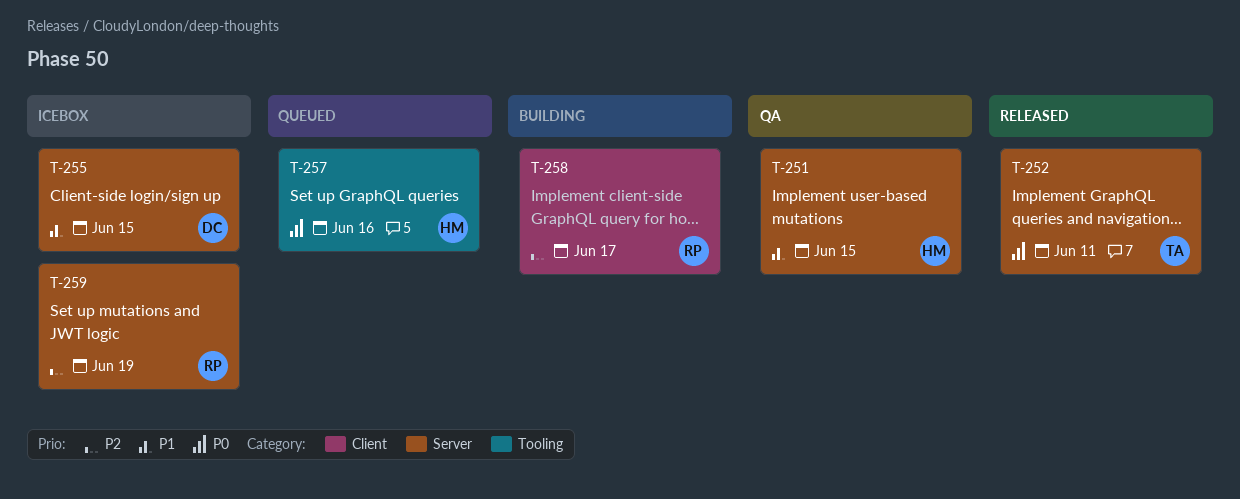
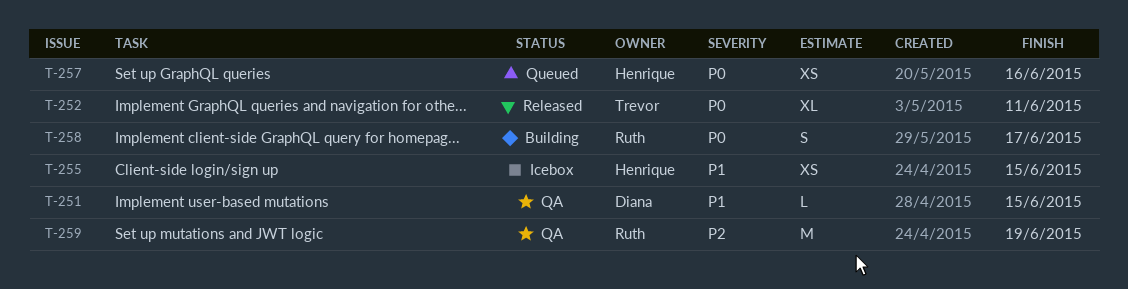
T-251, owner: Henrique -> Diana
T-255, owner: Diana -> Henrique
T-258, priority: P2 -> P0
T-259, status: Icebox -> QA

